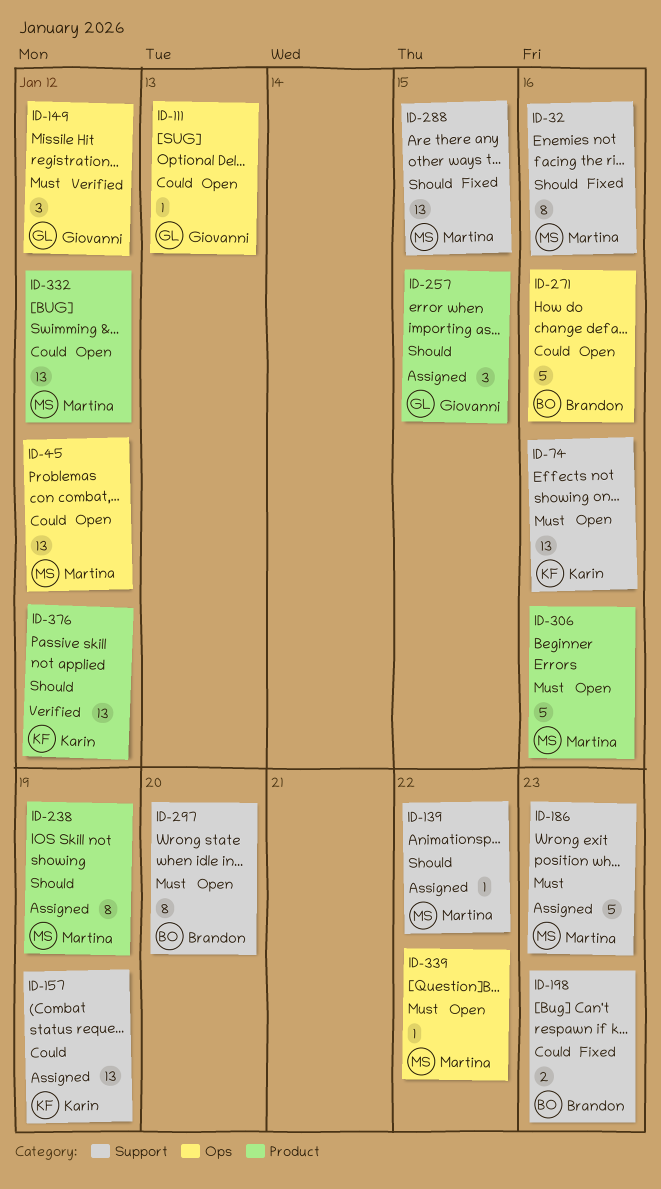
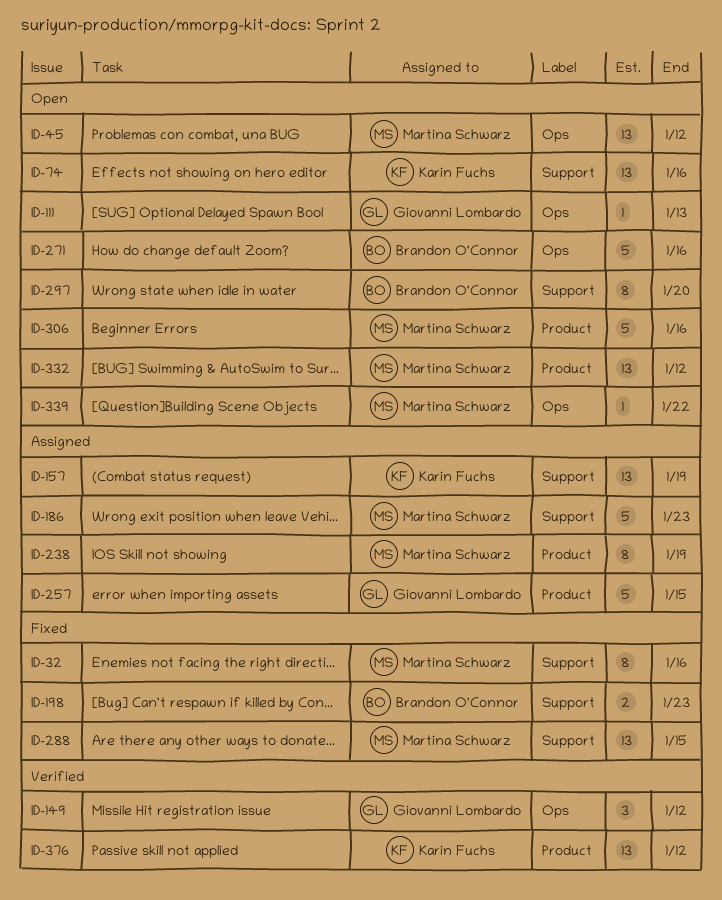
ID-139: present -> none
ID-257, estimate: 3 -> 5

